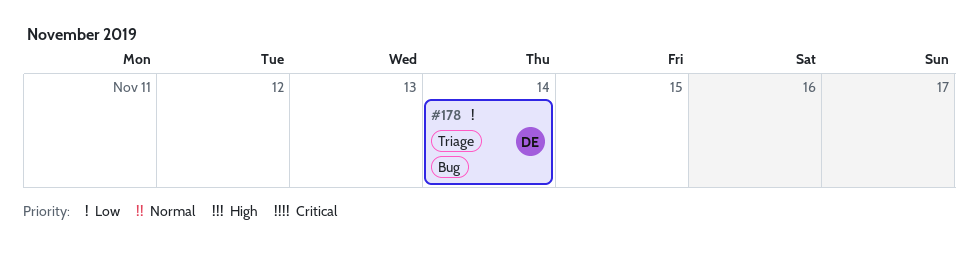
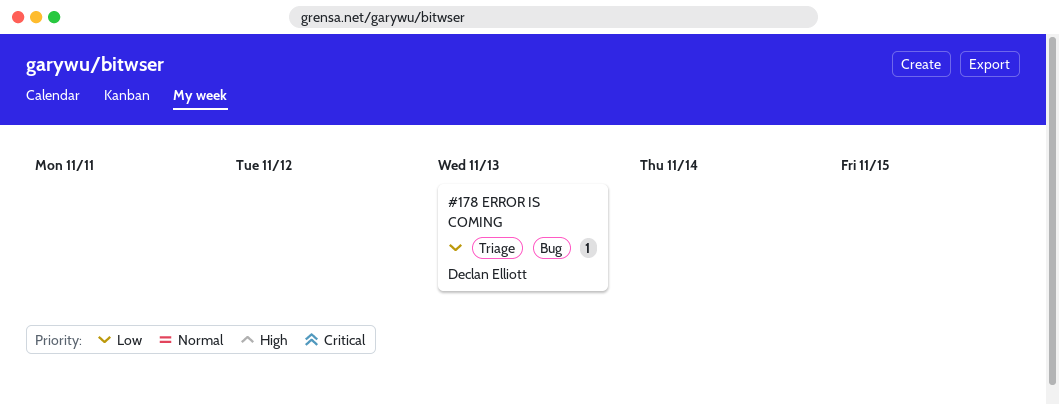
#178, due: Nov 14 -> Nov 13

